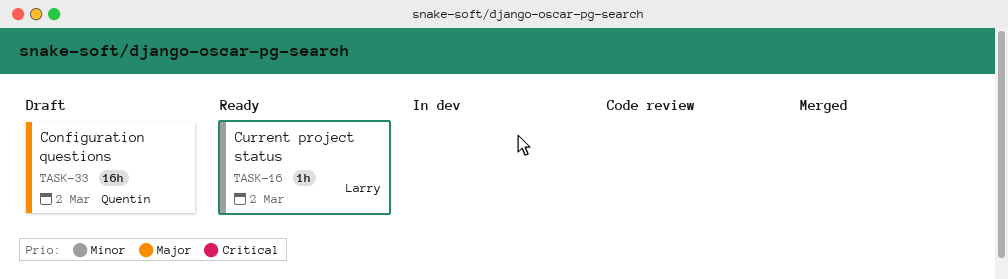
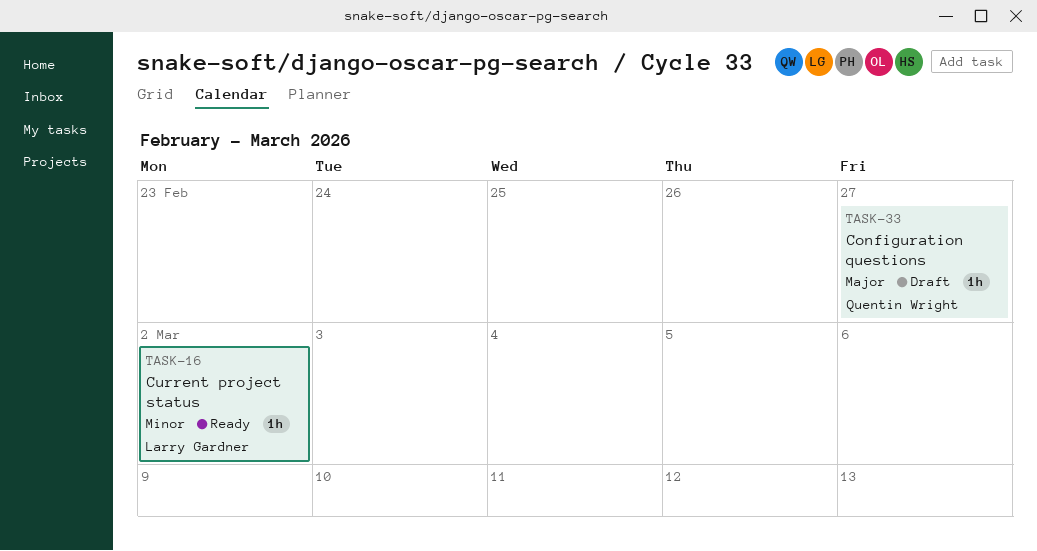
TASK-33, estimate: 16h -> 1h
TASK-33, due: Mar 2 -> Feb 27

